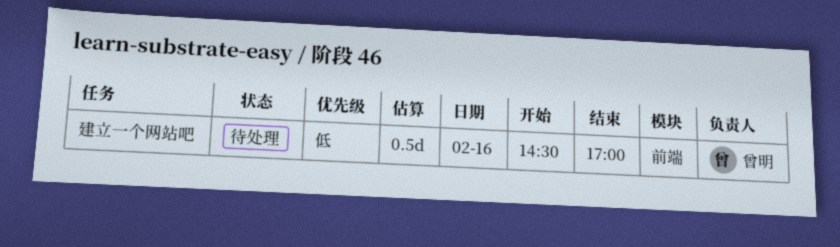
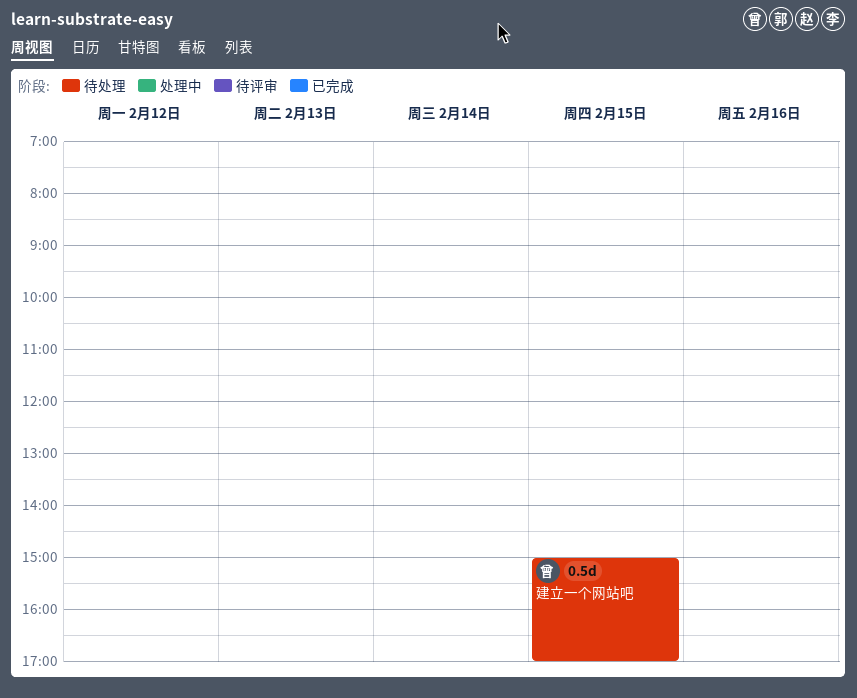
建立一个网站吧, day: Feb 16 -> Feb 15
建立一个网站吧, begins: 14:30 -> 15:00

